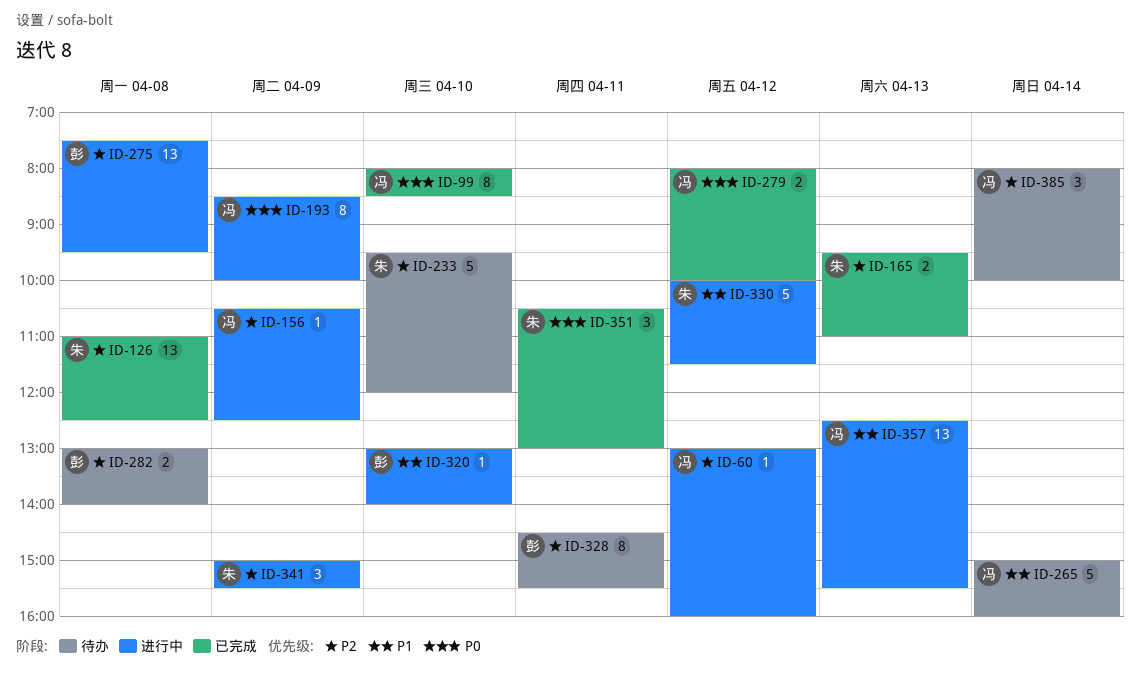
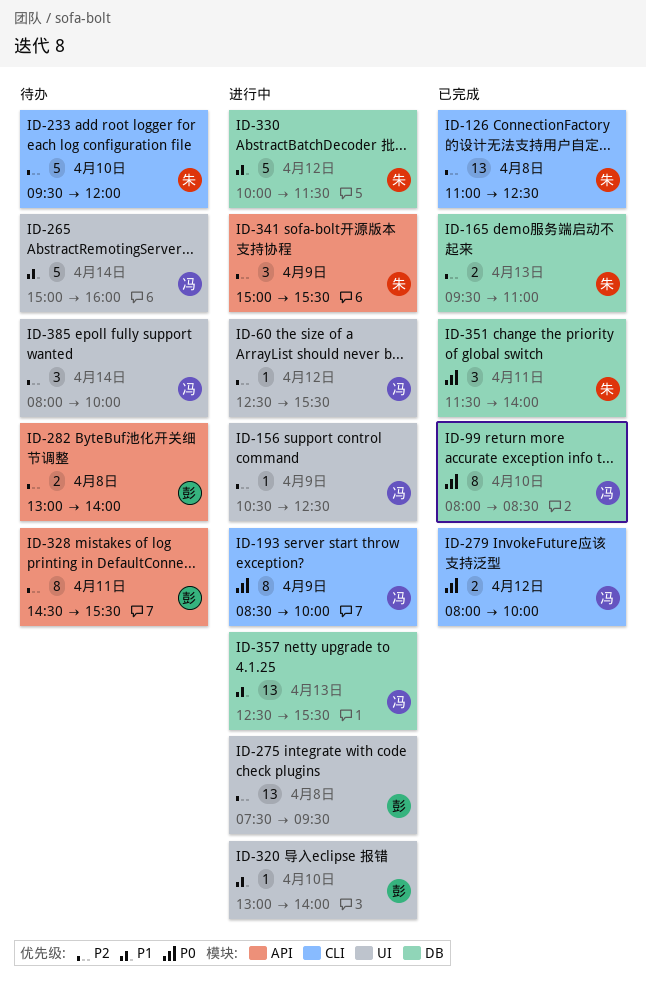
ID-60, begins: 13:00 -> 12:30
ID-60, ends: 16:00 -> 15:30
ID-351, begins: 10:30 -> 11:30
ID-351, ends: 13:00 -> 14:00

